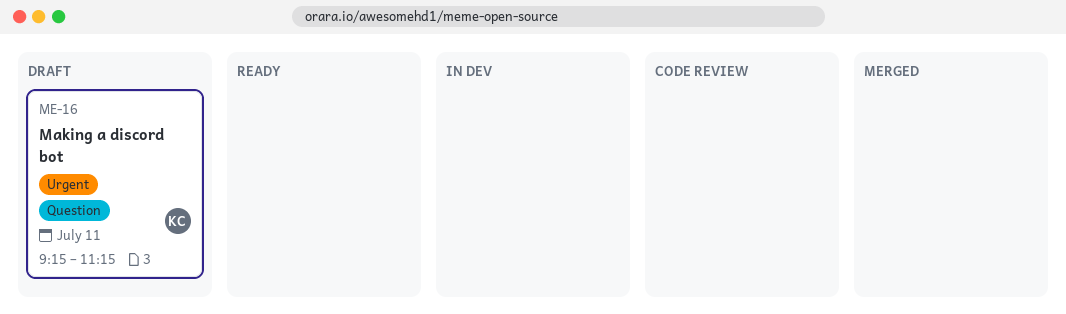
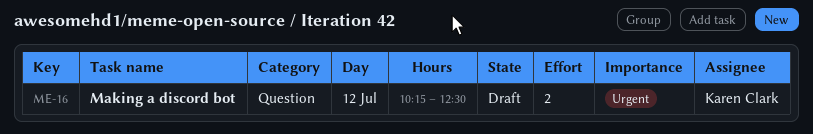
ME-16, day: Jul 11 -> Jul 12
ME-16, begins: 09:15 -> 10:15
ME-16, ends: 11:15 -> 12:30

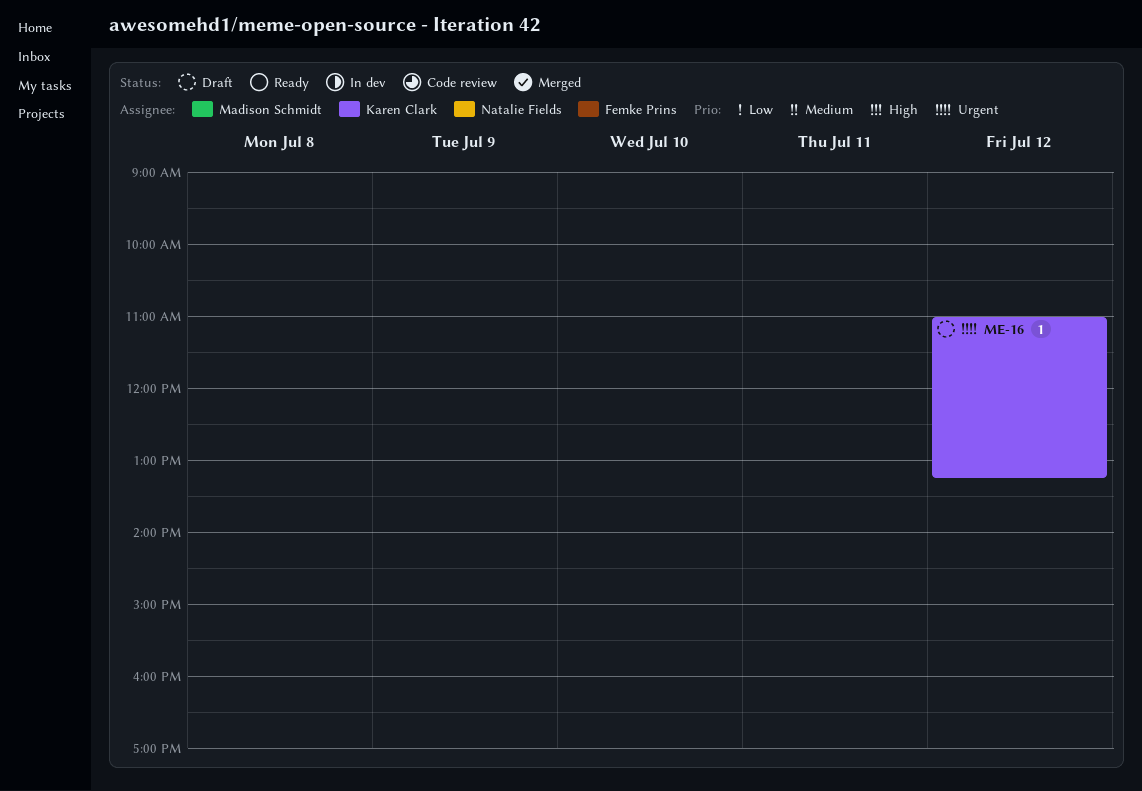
ME-16, estimate: 2 -> 1
ME-16, begins: 10:15 -> 11:00
ME-16, ends: 12:30 -> 13:15

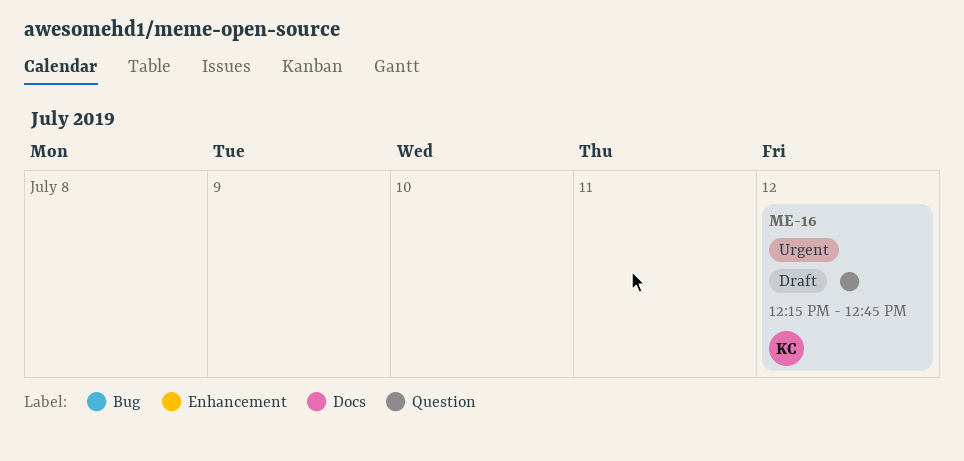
ME-16, begins: 11:00 -> 12:15
ME-16, ends: 13:15 -> 12:45

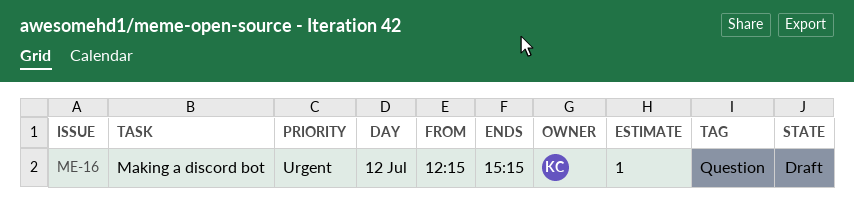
ME-16, ends: 12:45 -> 15:15

